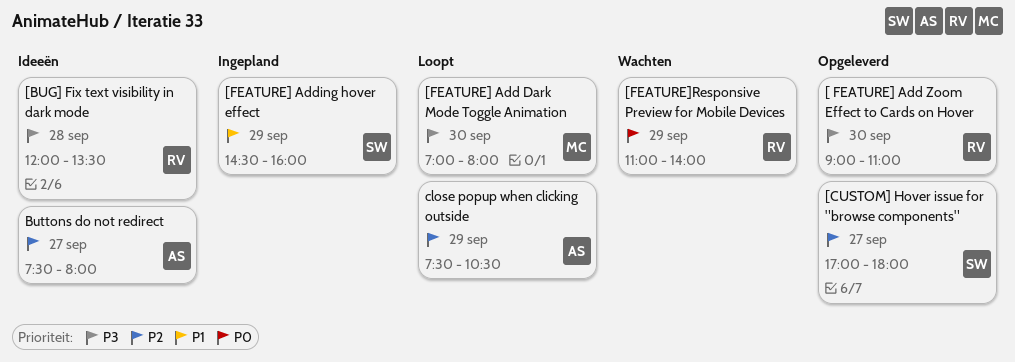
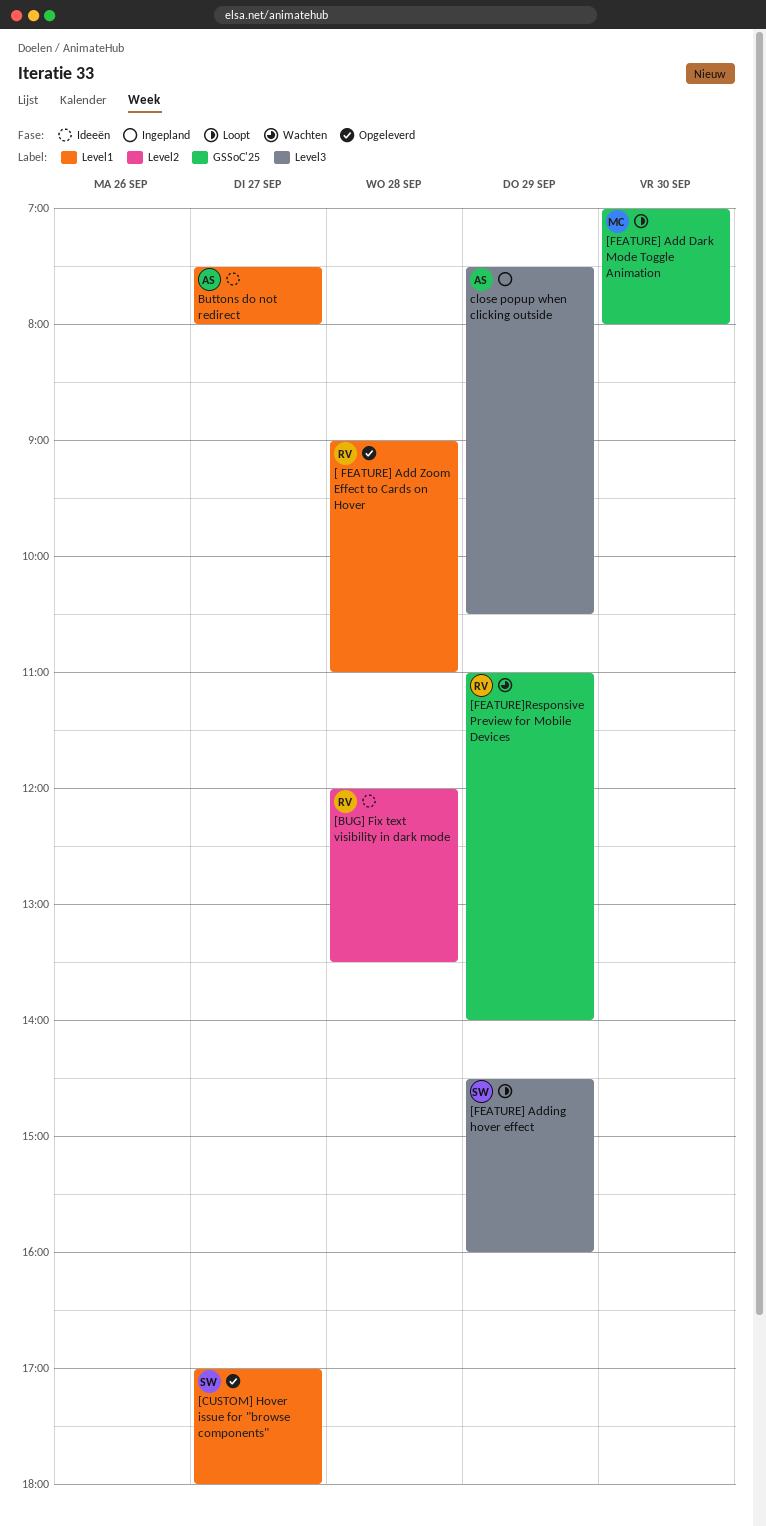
[ FEATURE] Add Zoom Effect to Cards on Hover, day: Sep 30 -> Sep 28
[FEATURE] Adding hover effect, status: Ingepland -> Loopt
close popup when clicking outside, status: Loopt -> Ingepland

